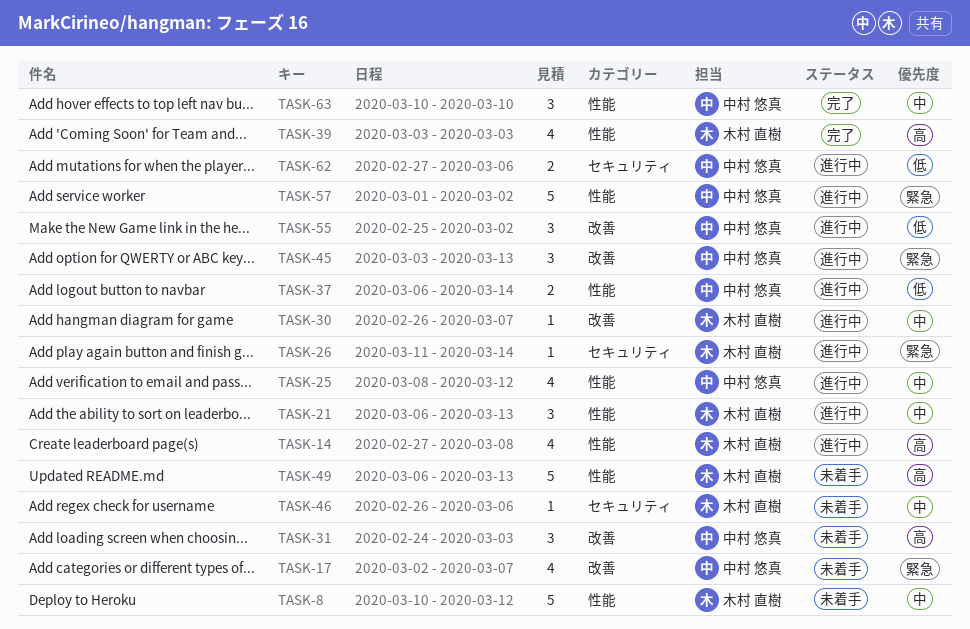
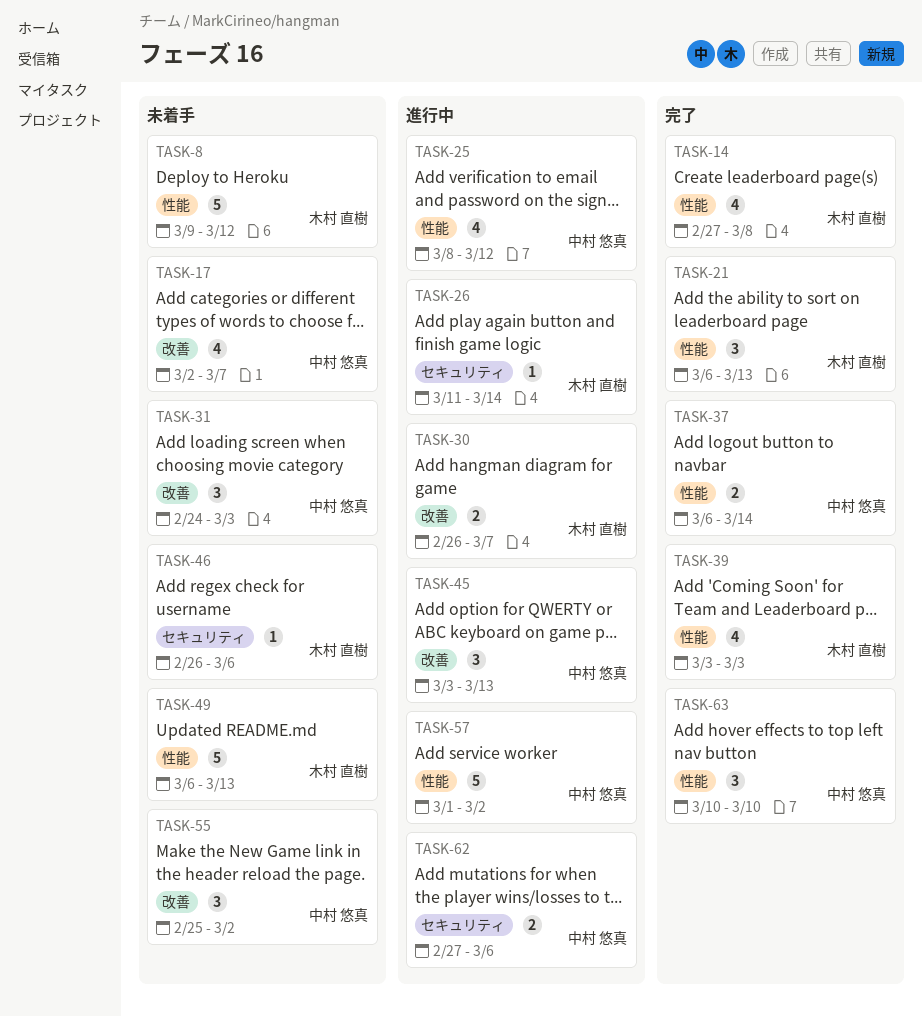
TASK-8, start: Mar 10 -> Mar 9
TASK-14, status: 進行中 -> 完了
TASK-21, status: 進行中 -> 完了
TASK-30, estimate: 1 -> 2
TASK-37, status: 進行中 -> 完了
TASK-55, status: 進行中 -> 未着手

